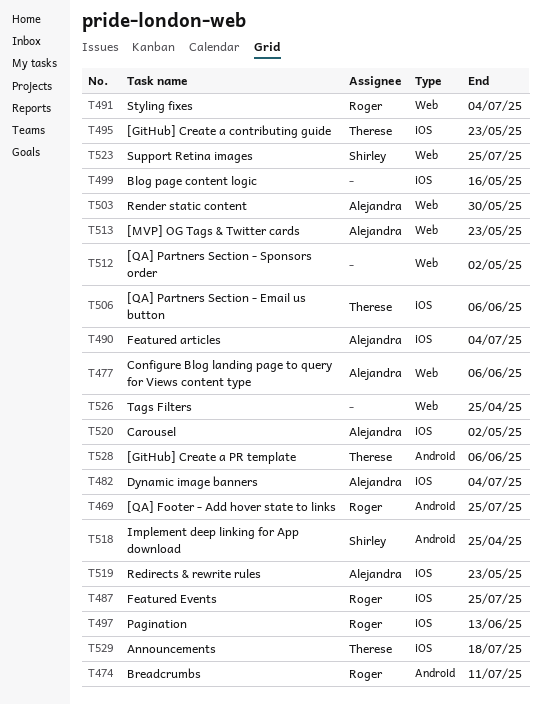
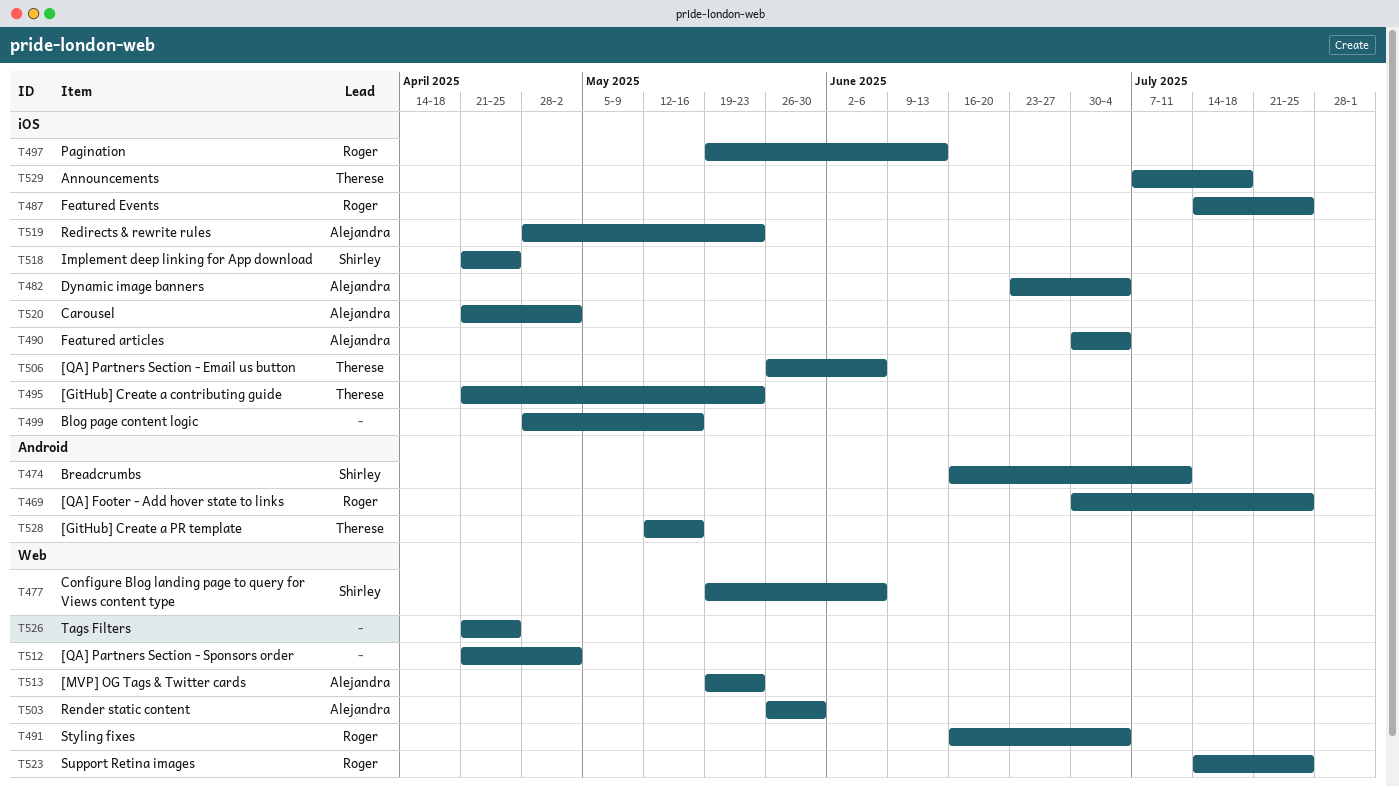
T474, owner: Roger -> Shirley
T477, owner: Alejandra -> Shirley
T518, label: Android -> iOS
T523, owner: Shirley -> Roger
T528, due: Jun 6 -> May 16

